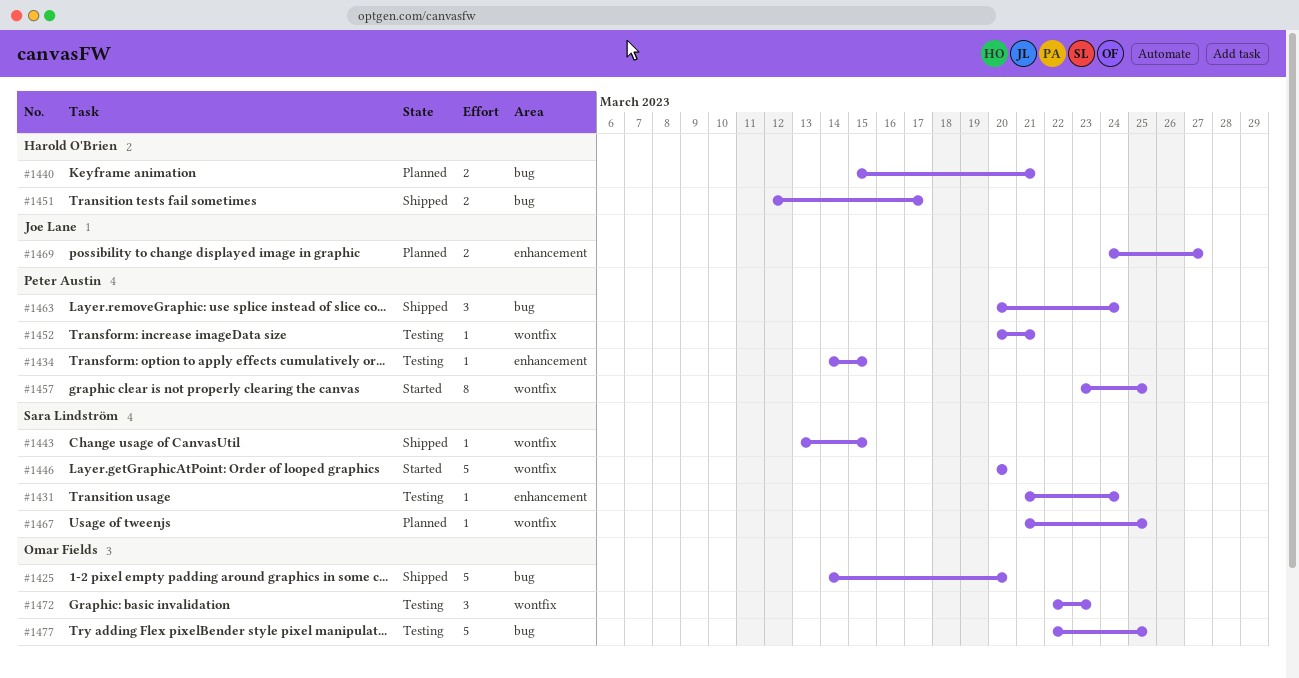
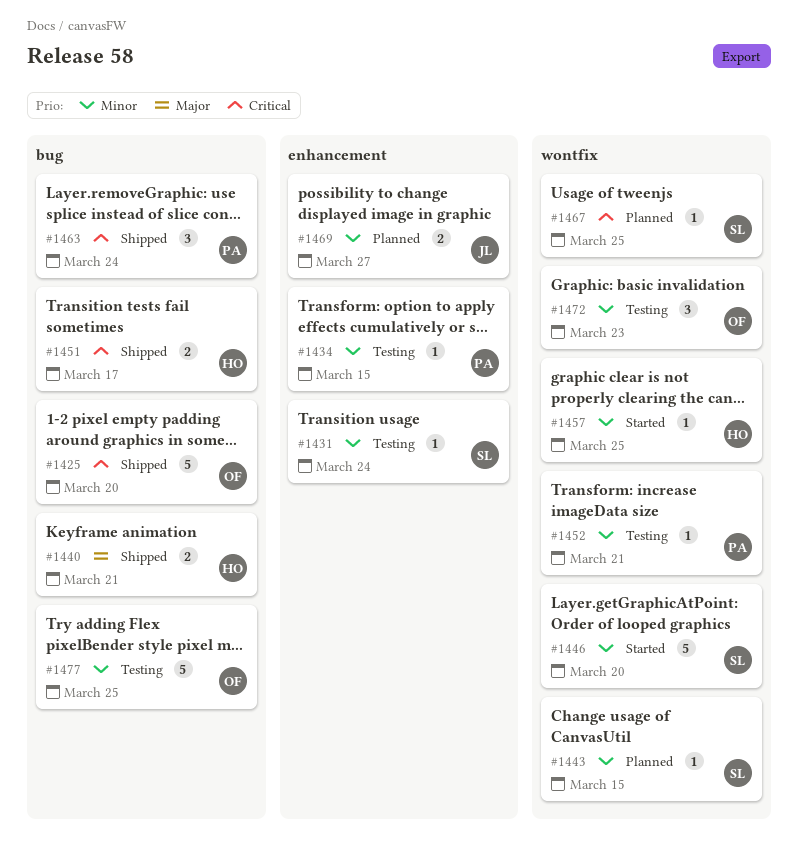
#1440, status: Planned -> Shipped
#1443, status: Shipped -> Planned
#1457, owner: Peter Austin -> Harold O'Brien
#1457, estimate: 8 -> 1

